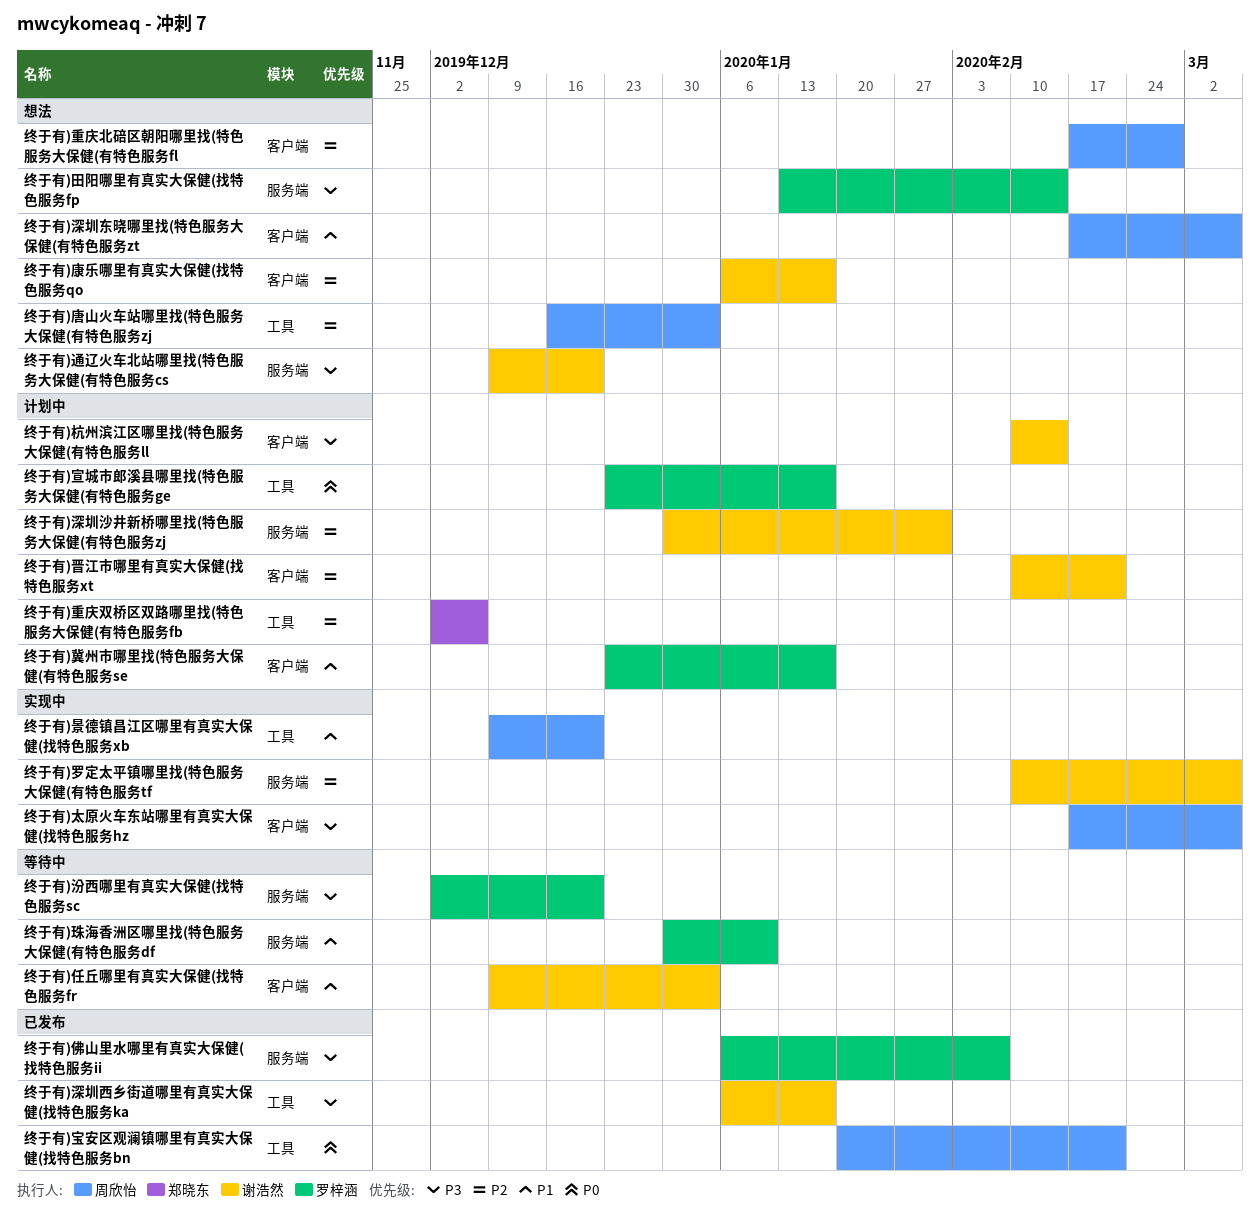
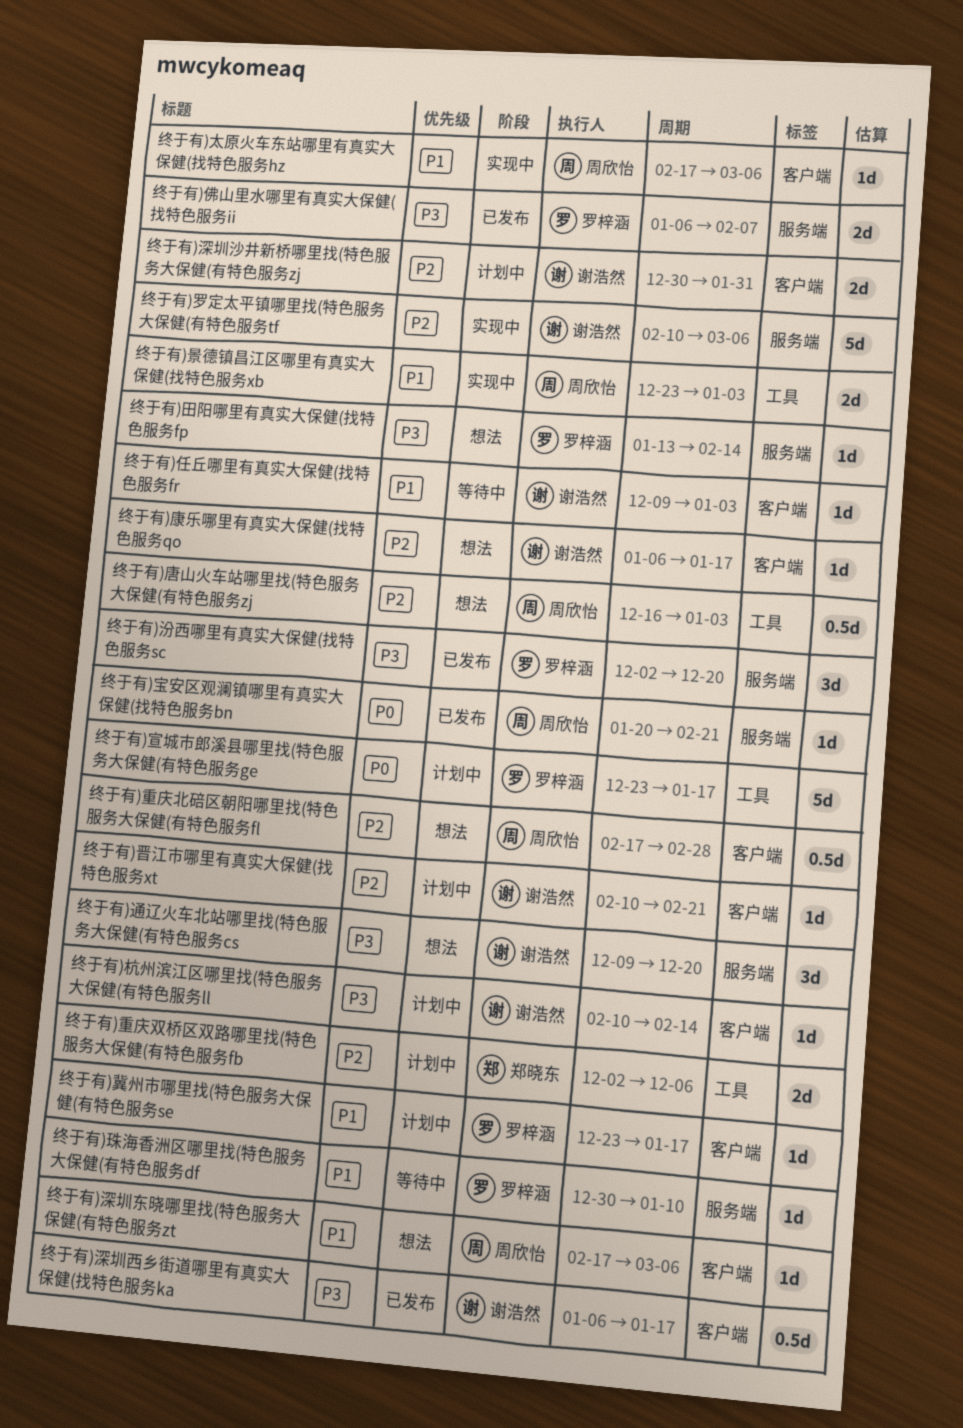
终于有)太原火车东站哪里有真实大保健(找特色服务hz, priority: P3 -> P1
终于有)宝安区观澜镇哪里有真实大保健(找特色服务bn, label: 工具 -> 服务端
终于有)景德镇昌江区哪里有真实大保健(找特色服务xb, start: Dec 9 -> Dec 23
终于有)景德镇昌江区哪里有真实大保健(找特色服务xb, due: Dec 20 -> Jan 3
终于有)汾西哪里有真实大保健(找特色服务sc, status: 等待中 -> 已发布
终于有)深圳沙井新桥哪里找(特色服务大保健(有特色服务zj, label: 服务端 -> 客户端
终于有)深圳西乡街道哪里有真实大保健(找特色服务ka, label: 工具 -> 客户端

